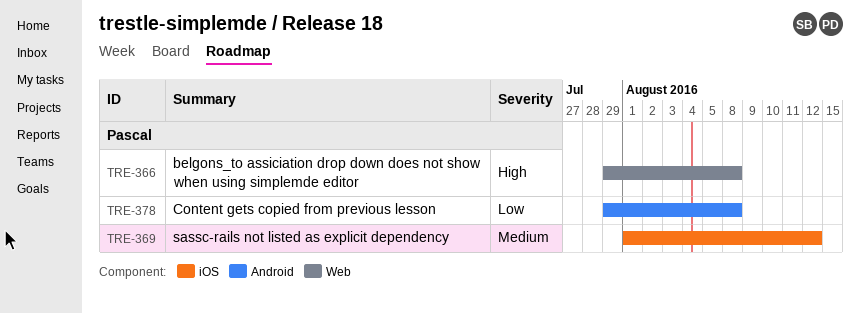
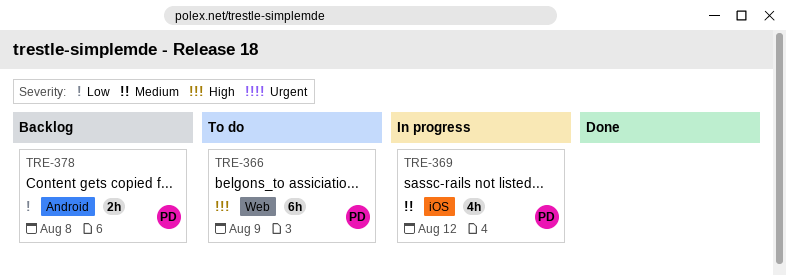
TRE-366, due: Aug 8 -> Aug 9

